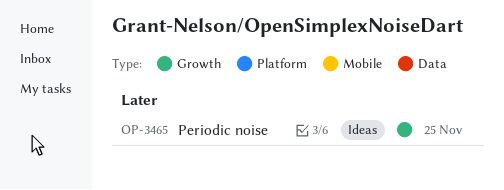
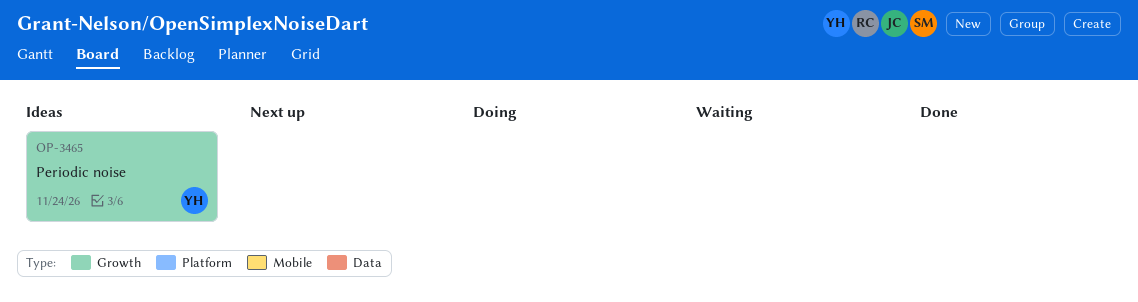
OP-3465, due: Nov 25 -> Nov 24

